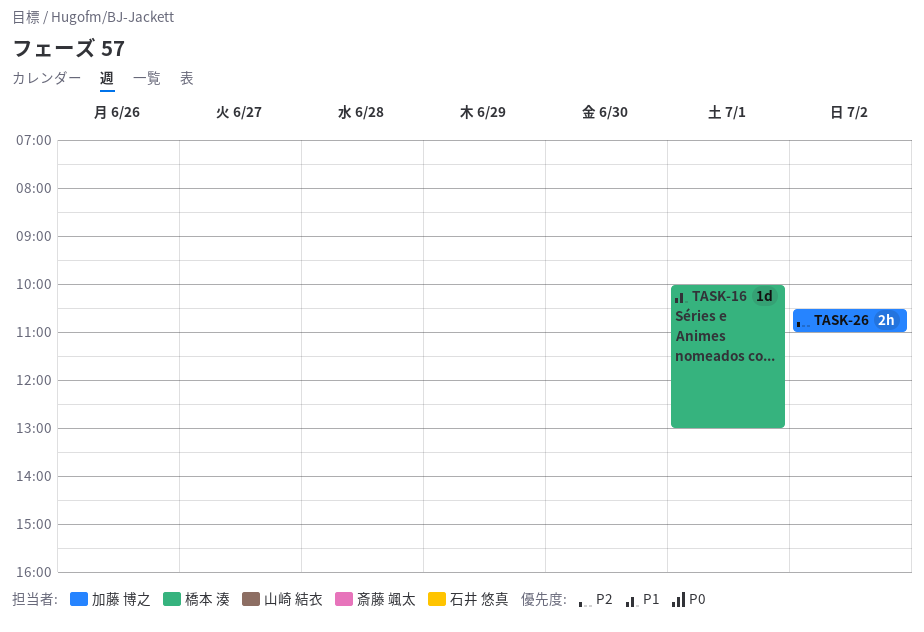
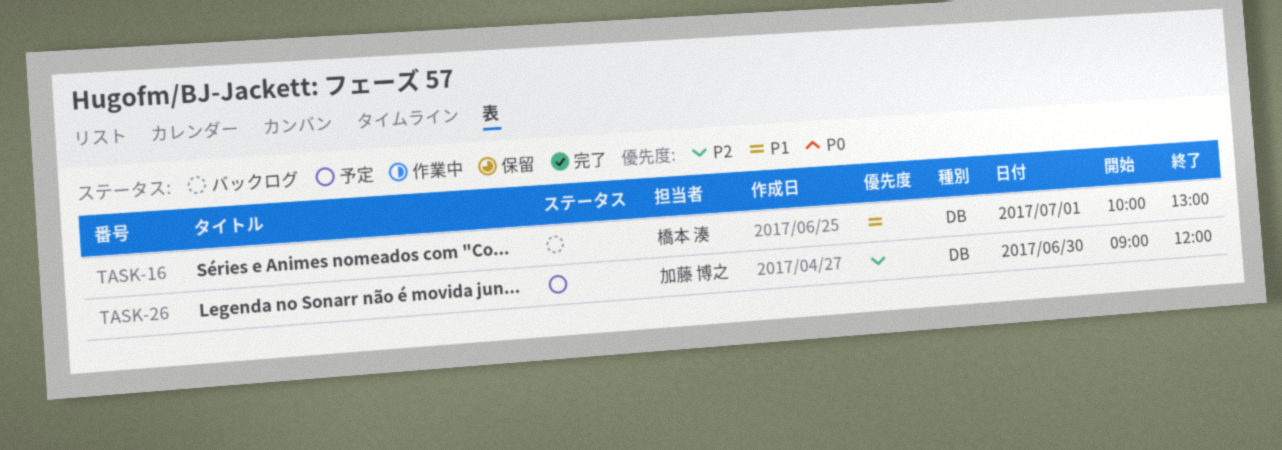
TASK-26, day: Jul 2 -> Jun 30
TASK-26, begins: 10:30 -> 09:00
TASK-26, ends: 11:00 -> 12:00

